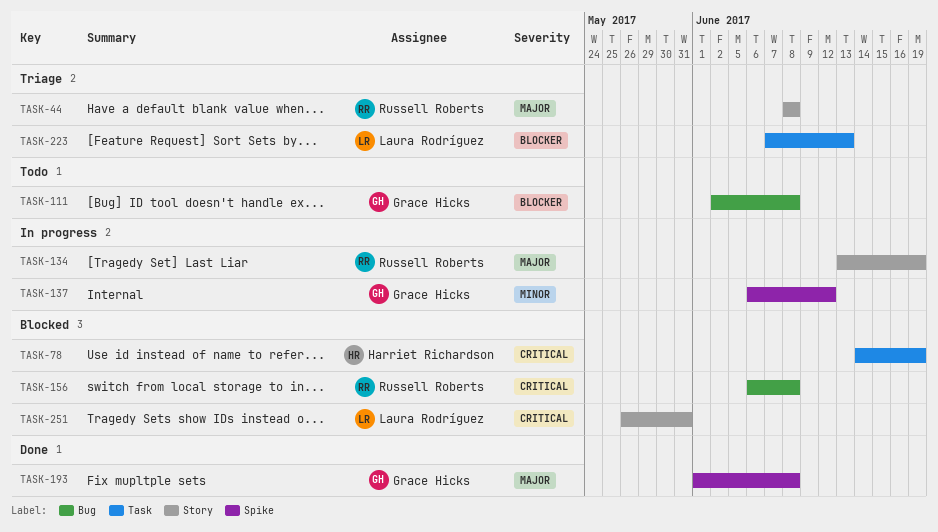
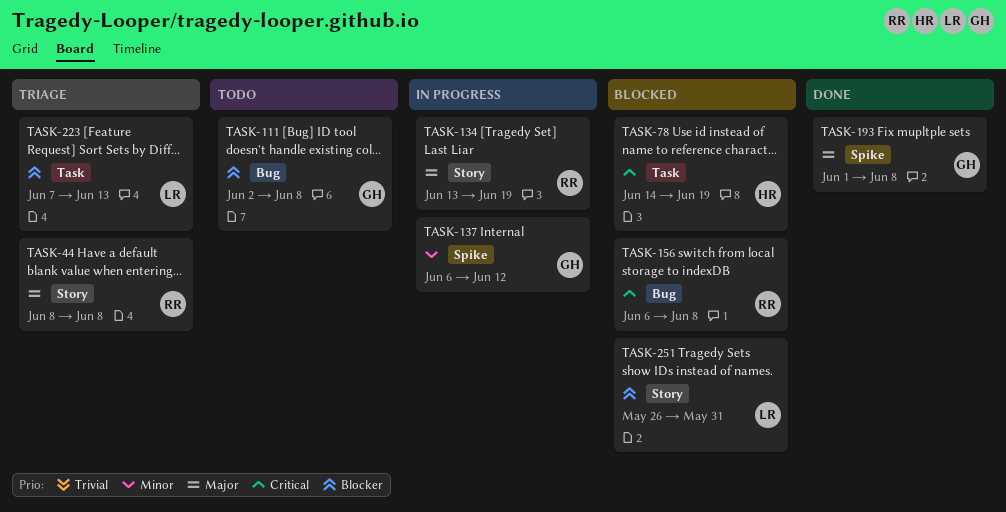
TASK-251, priority: Critical -> Blocker

